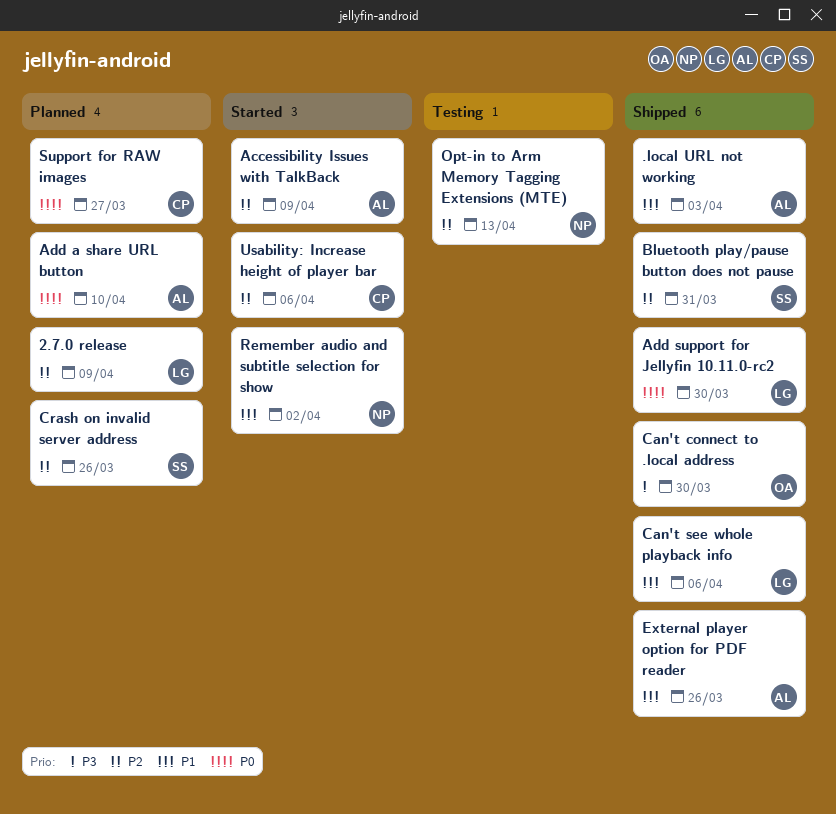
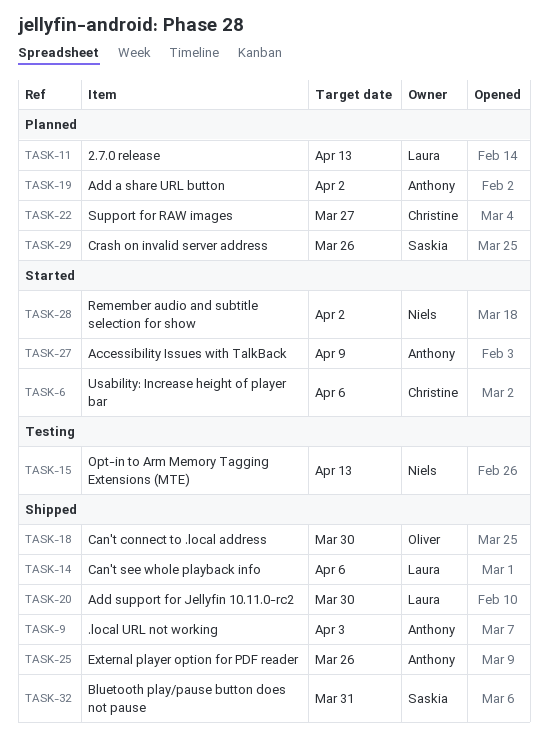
2.7.0 release, due: Apr 9 -> Apr 13
Add a share URL button, due: Apr 10 -> Apr 2

